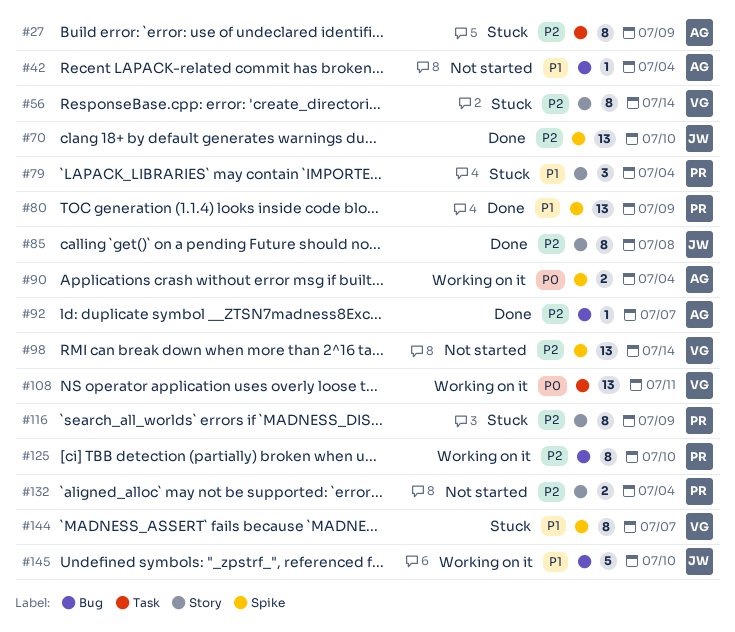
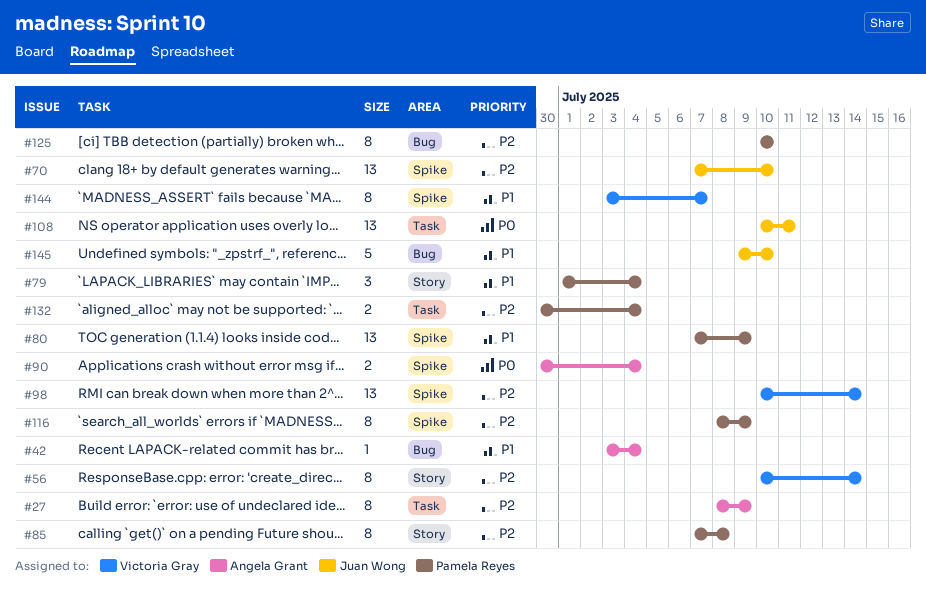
#85, owner: Juan Wong -> Pamela Reyes
#92: present -> none
#108, owner: Victoria Gray -> Juan Wong
#116, label: Story -> Spike
#132, label: Story -> Task

